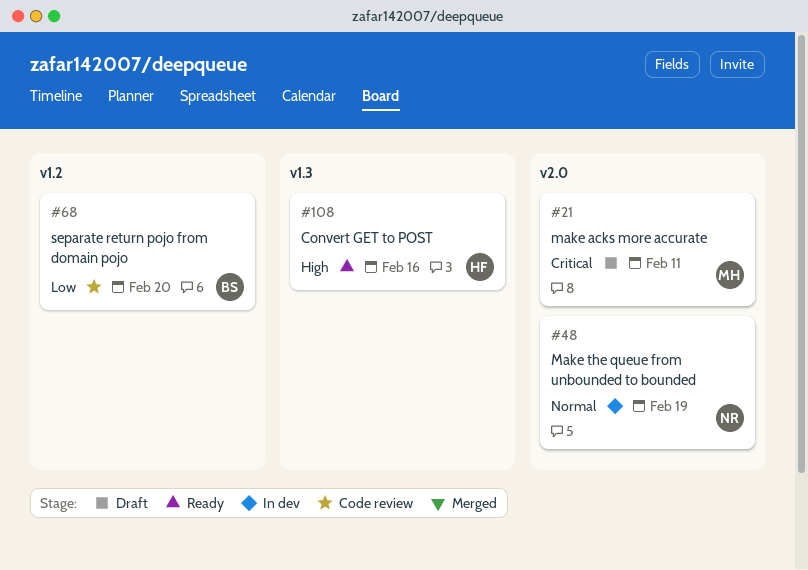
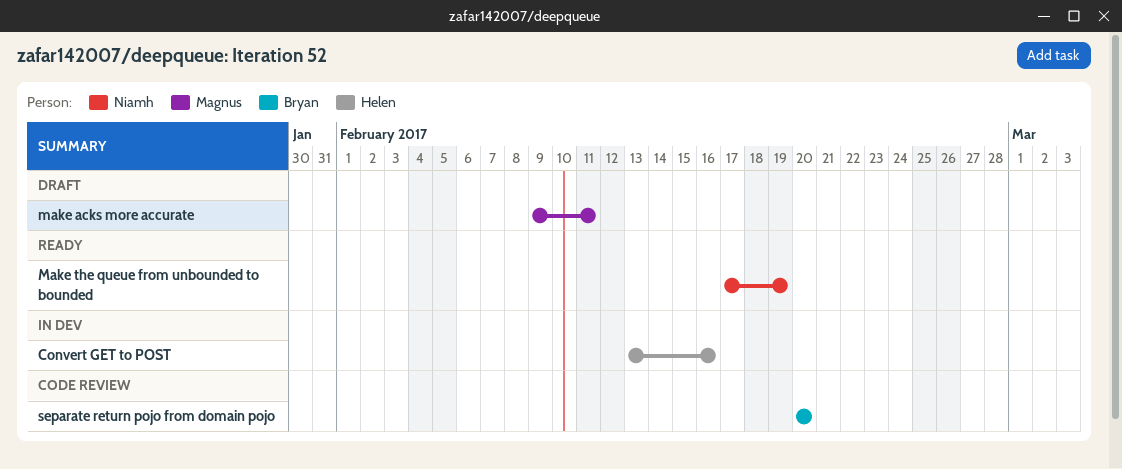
Convert GET to POST, status: Ready -> In dev
Make the queue from unbounded to bounded, status: In dev -> Ready

